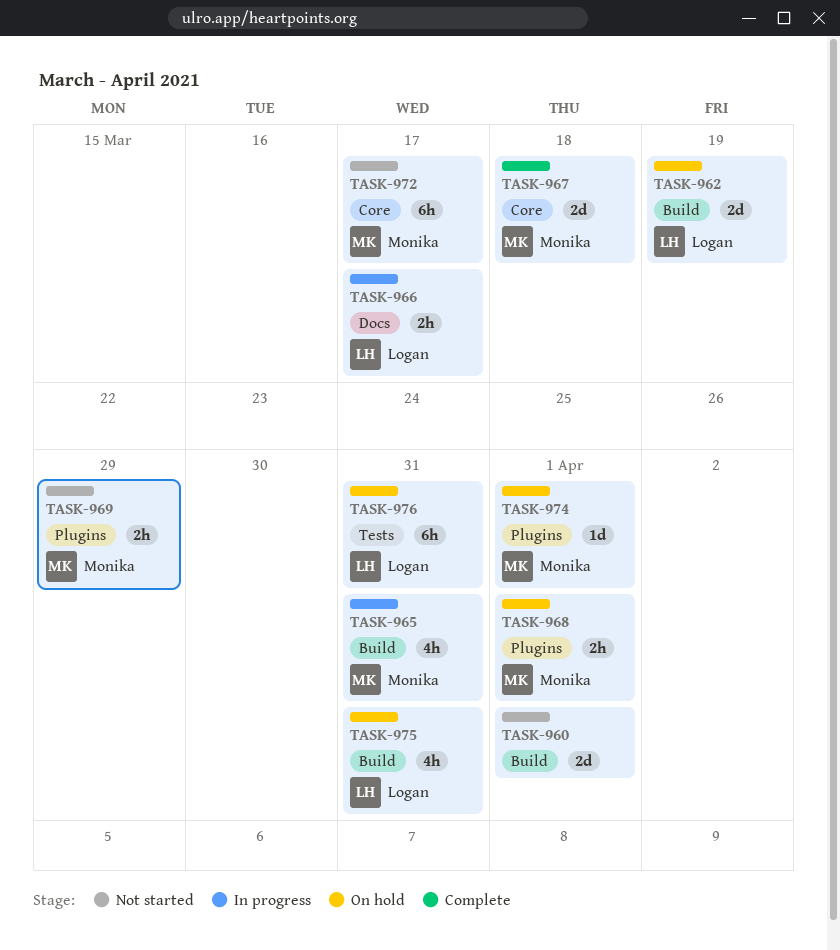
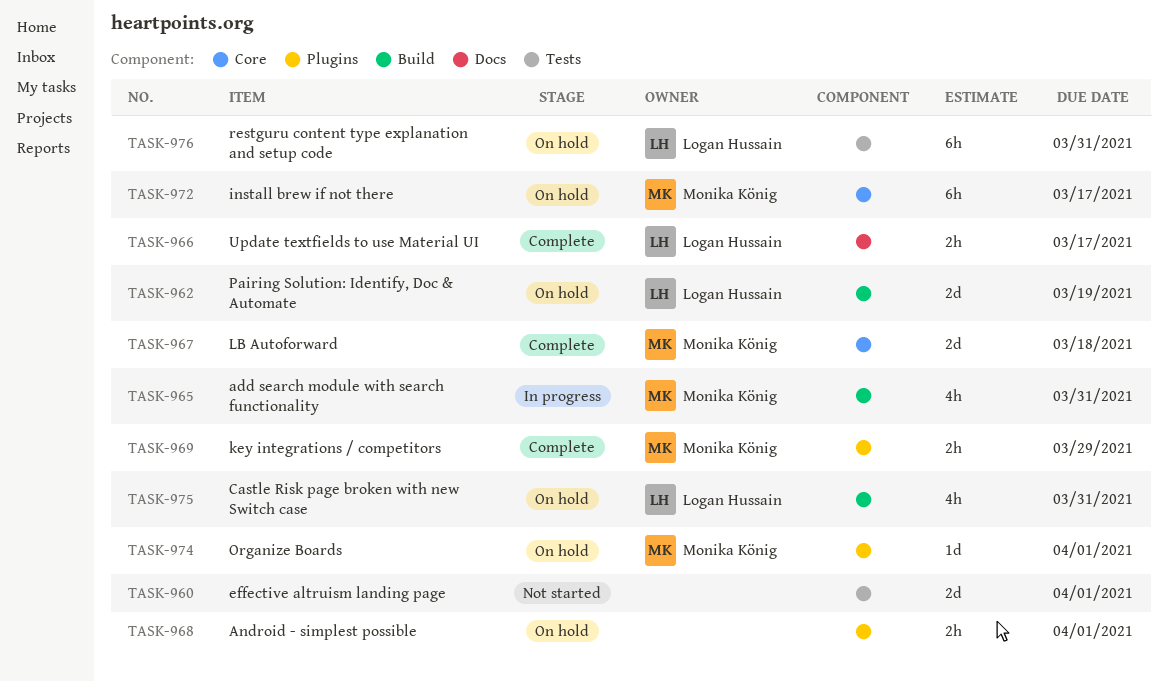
TASK-960, label: Build -> Tests
TASK-966, status: In progress -> Complete
TASK-968, owner: Monika König -> none
TASK-969, status: Not started -> Complete
TASK-972, status: Not started -> On hold

